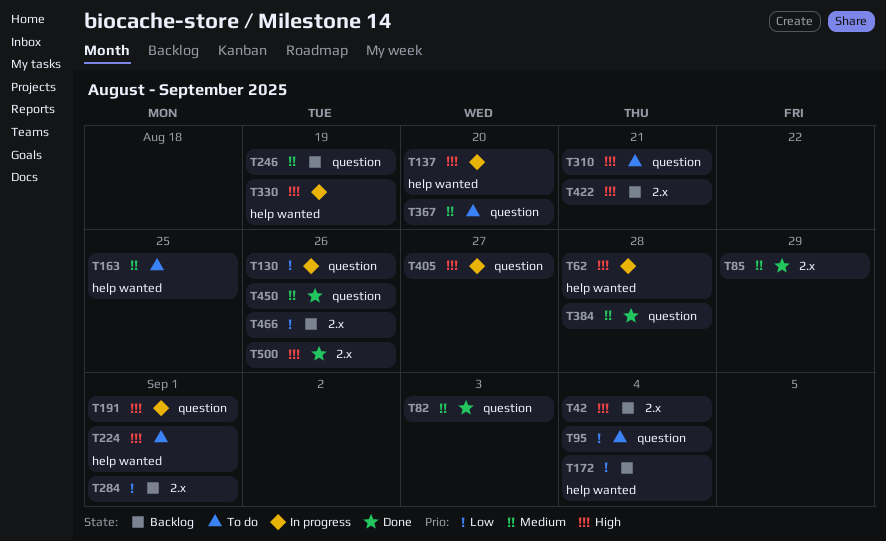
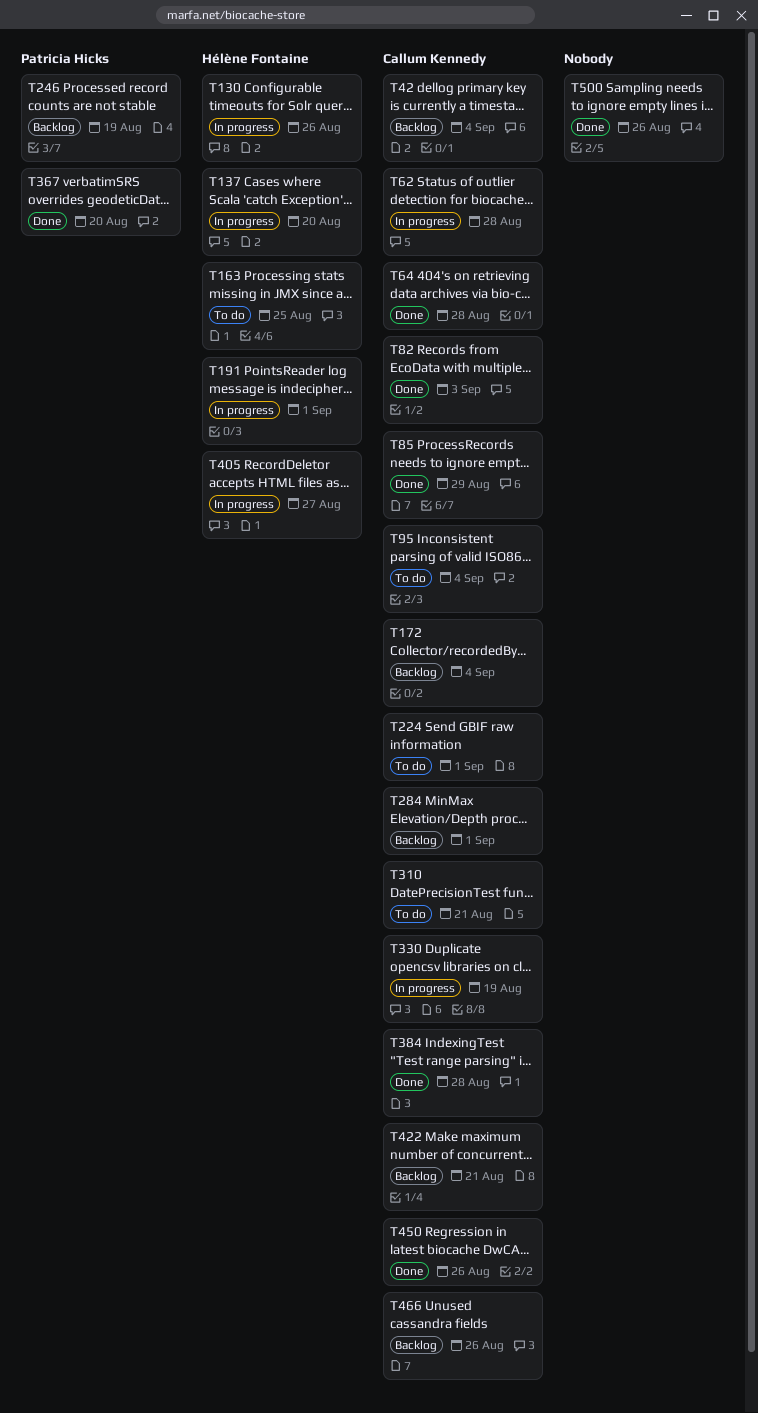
T64: none -> present
T367, status: To do -> Done

